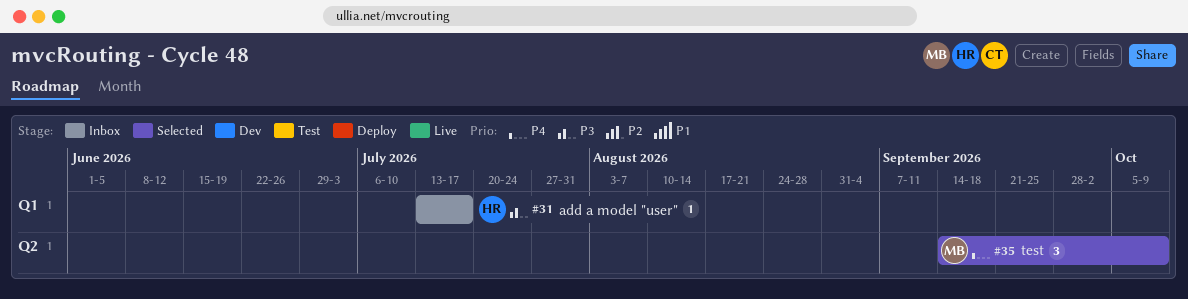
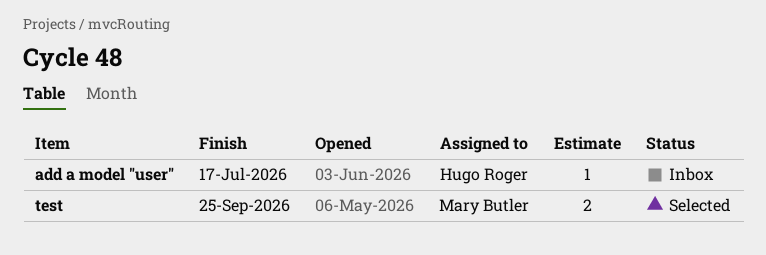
test, estimate: 3 -> 2
test, due: Oct 9 -> Sep 25

